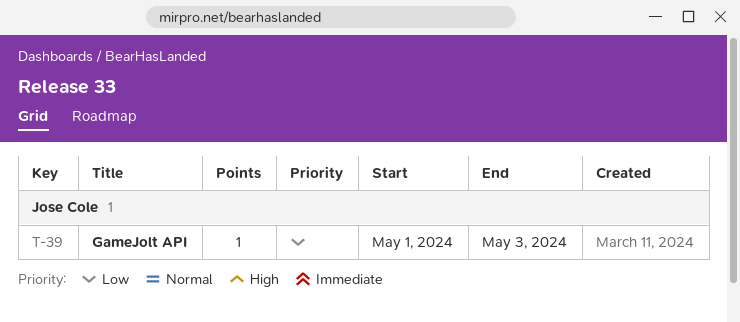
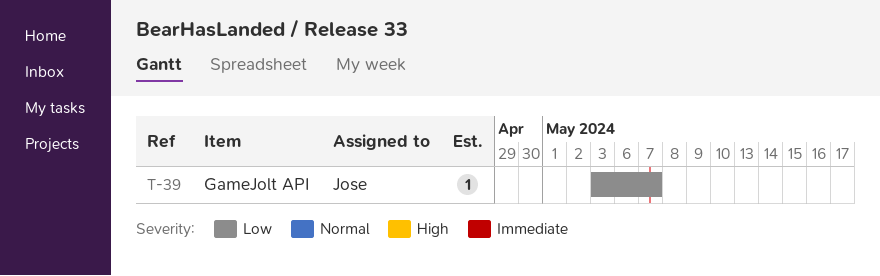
T-39, start: May 1 -> May 3
T-39, due: May 3 -> May 7

